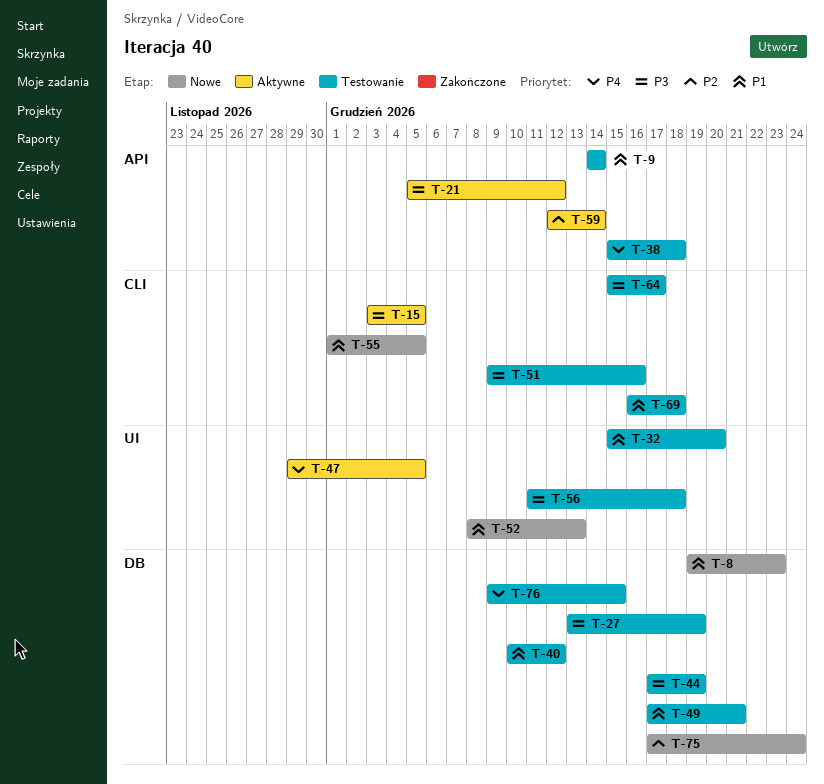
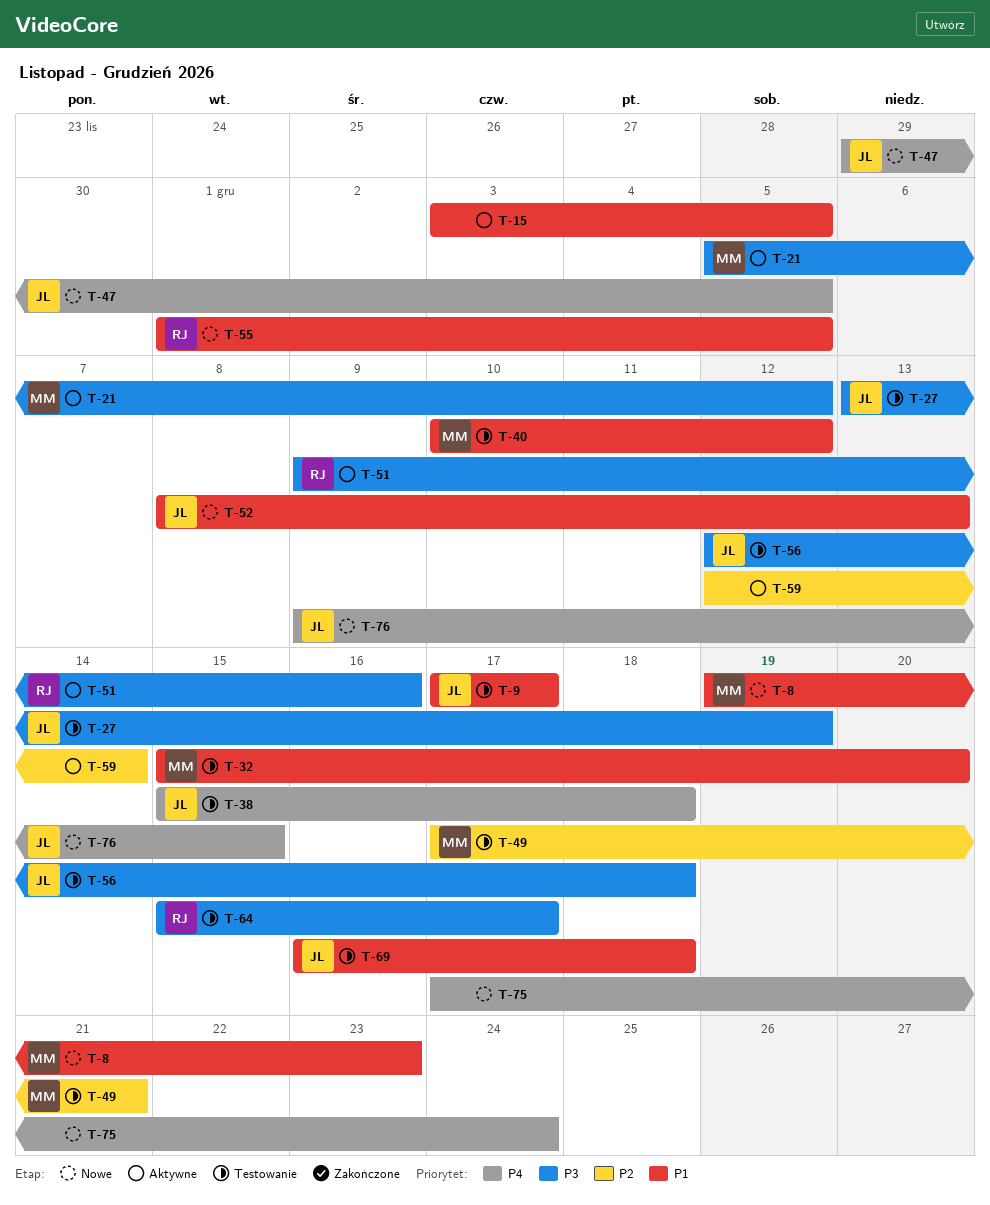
T-9, start: Dec 14 -> Dec 17
T-9, due: Dec 14 -> Dec 17
T-15, priority: P3 -> P1
T-44: present -> none
T-47, status: Aktywne -> Nowe
T-49, priority: P1 -> P2
T-51, status: Testowanie -> Aktywne
T-56, start: Dec 11 -> Dec 12
T-75, priority: P2 -> P4
T-76, status: Testowanie -> Nowe

